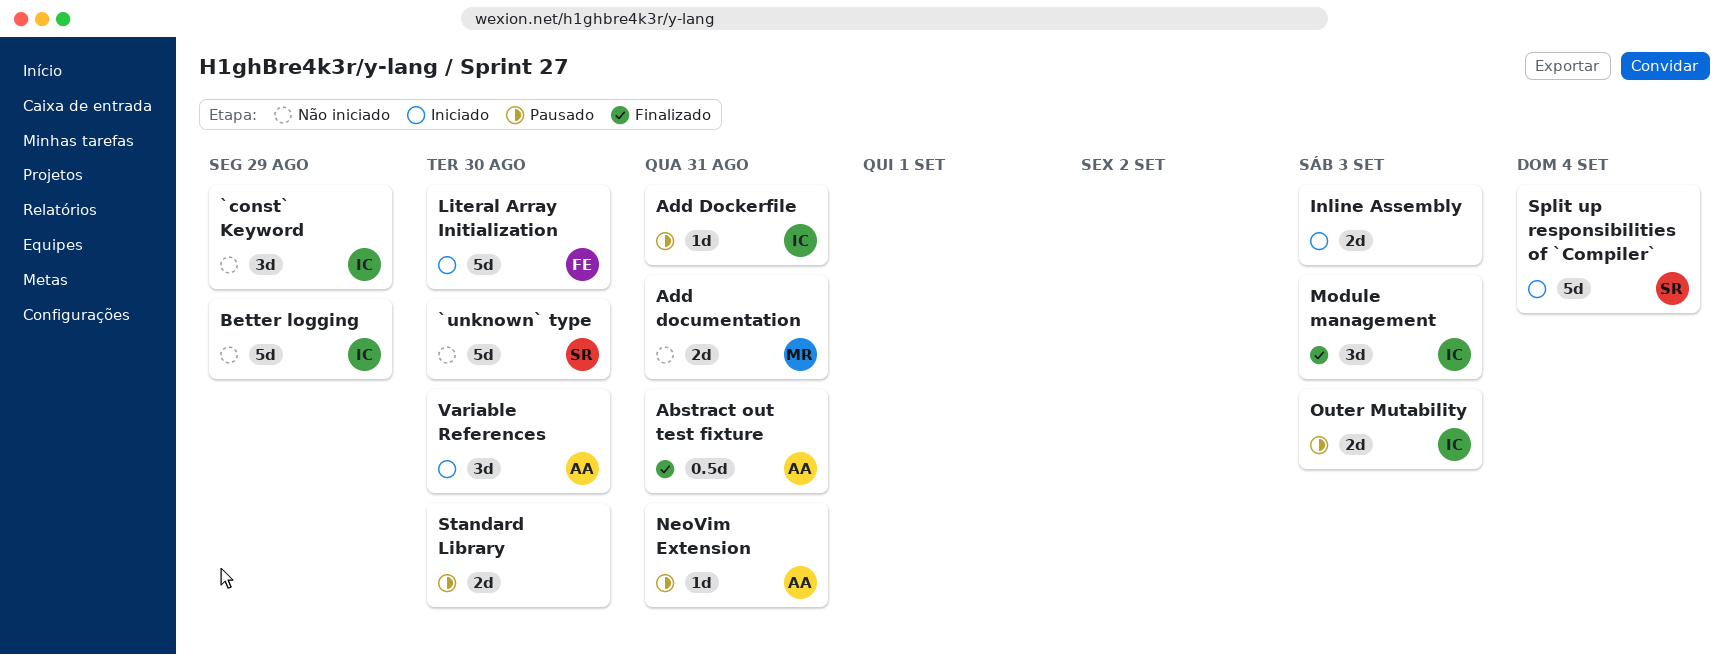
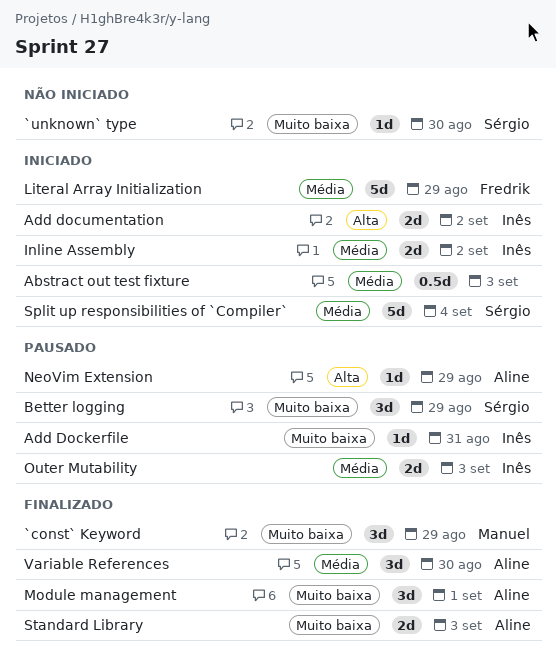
`const` Keyword, status: Não iniciado -> Finalizado
`const` Keyword, owner: Inês -> Manuel
`unknown` type, estimate: 5d -> 1d
Abstract out test fixture, status: Finalizado -> Iniciado
Abstract out test fixture, owner: Aline -> none
Abstract out test fixture, due: Aug 31 -> Sep 3
Add documentation, status: Não iniciado -> Iniciado
Add documentation, owner: Manuel -> Inês
Add documentation, due: Aug 31 -> Sep 2
Better logging, status: Não iniciado -> Pausado
Better logging, owner: Inês -> Sérgio
Better logging, estimate: 5d -> 3d
Inline Assembly, owner: none -> Inês
Inline Assembly, due: Sep 3 -> Sep 2
Literal Array Initialization, due: Aug 30 -> Aug 29
Module management, owner: Inês -> Aline
Module management, due: Sep 3 -> Sep 1
NeoVim Extension, due: Aug 31 -> Aug 29
Standard Library, status: Pausado -> Finalizado
Standard Library, owner: none -> Aline
Standard Library, due: Aug 30 -> Sep 3
Variable References, status: Iniciado -> Finalizado

